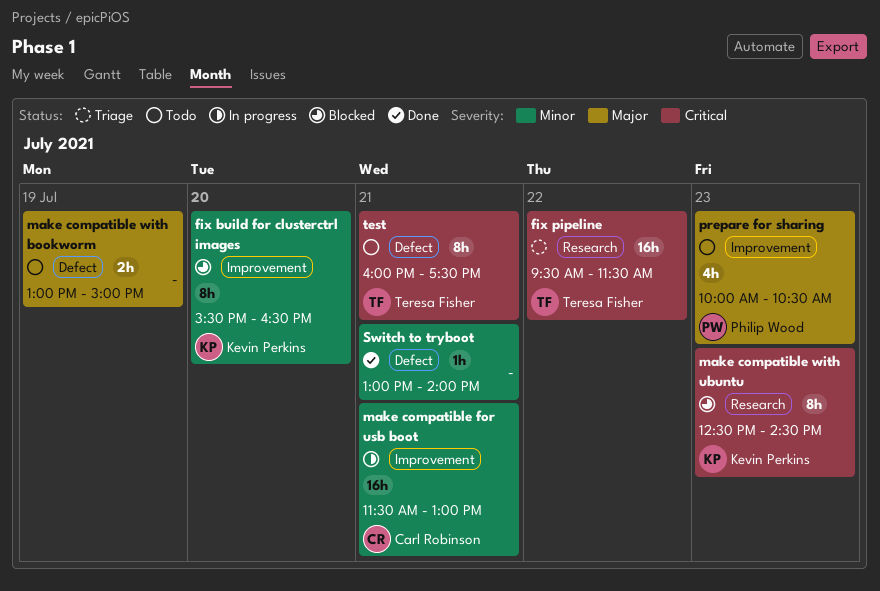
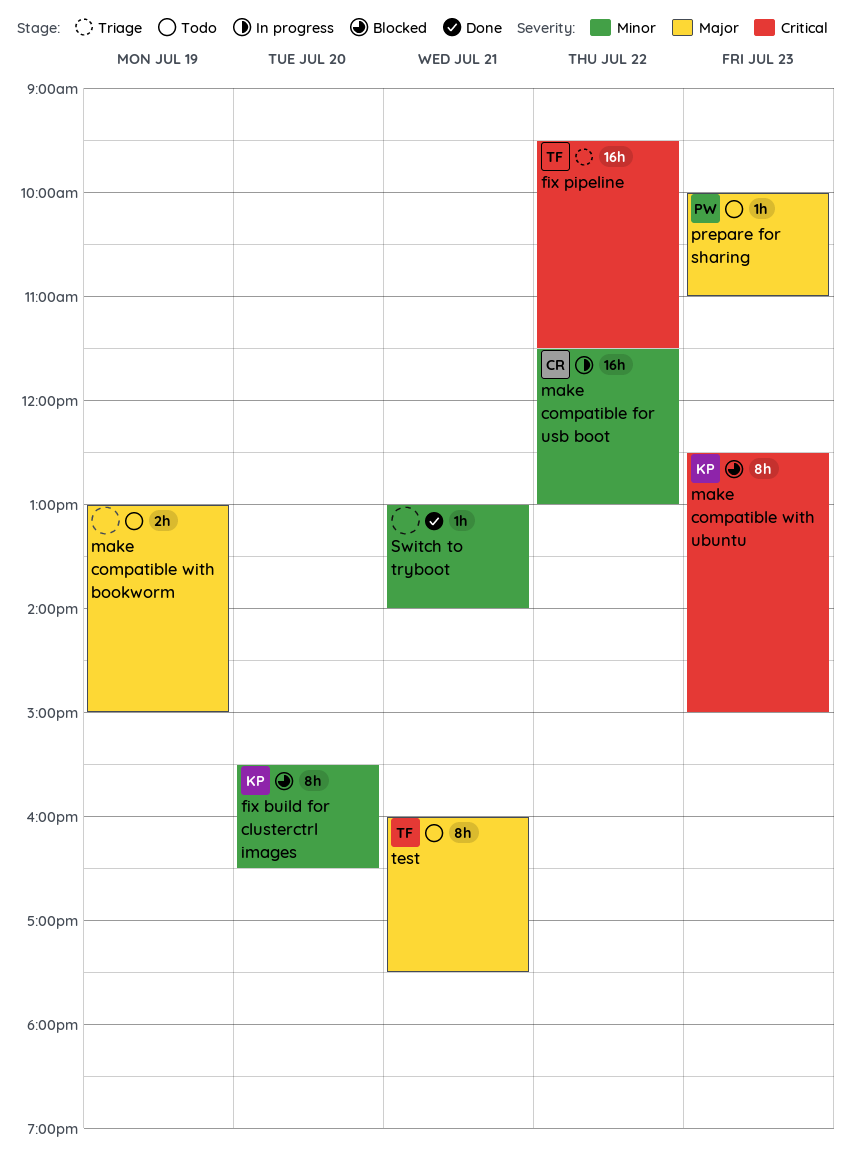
make compatible for usb boot, day: Jul 21 -> Jul 22
make compatible with ubuntu, ends: 14:30 -> 15:00
prepare for sharing, estimate: 4h -> 1h
prepare for sharing, ends: 10:30 -> 11:00
test, priority: Critical -> Major

